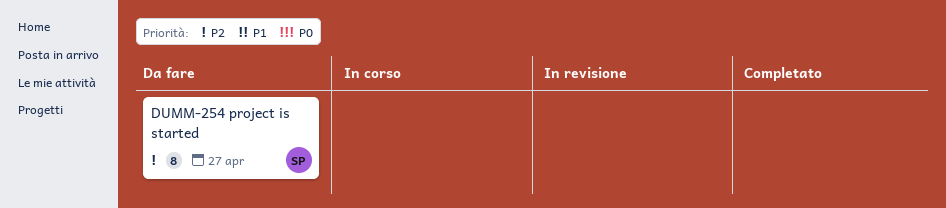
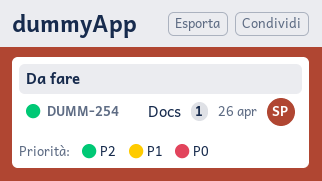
DUMM-254, estimate: 8 -> 1
DUMM-254, due: Apr 27 -> Apr 26

